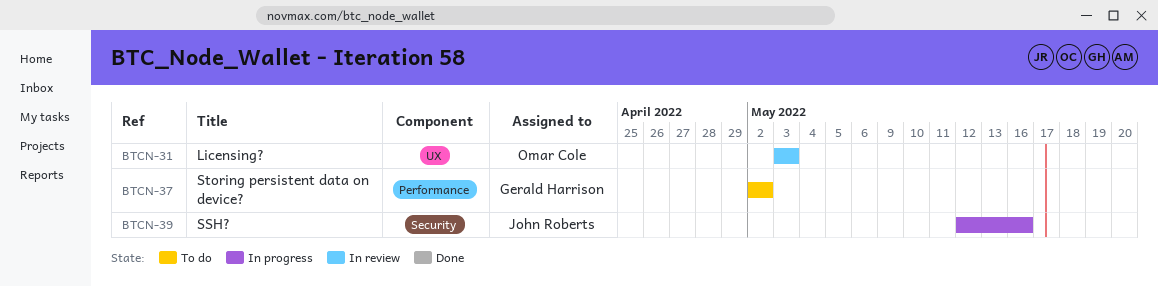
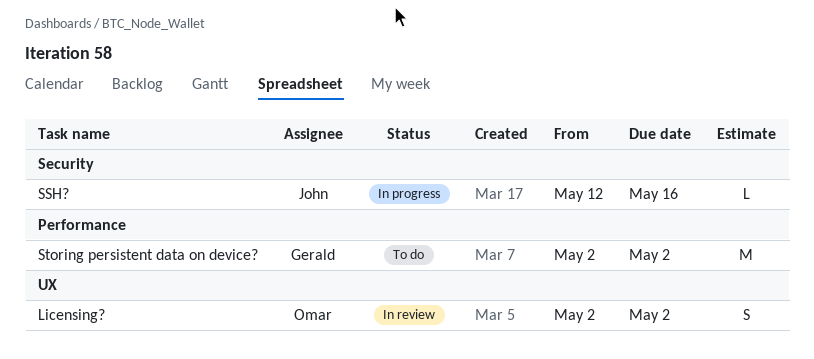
Licensing?, start: May 3 -> May 2
Licensing?, due: May 3 -> May 2

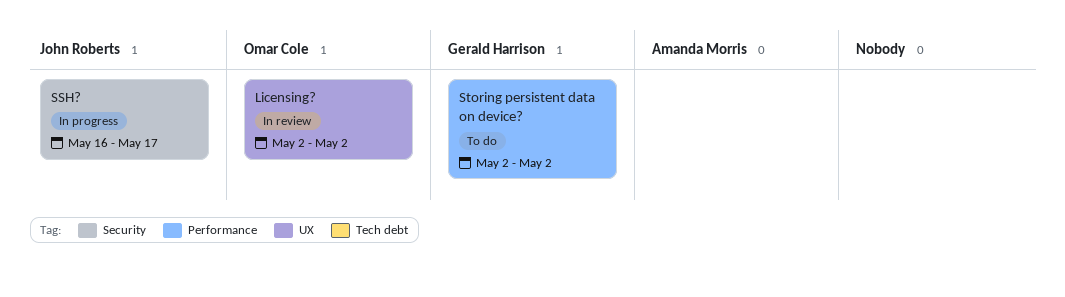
SSH?, start: May 12 -> May 16
SSH?, due: May 16 -> May 17

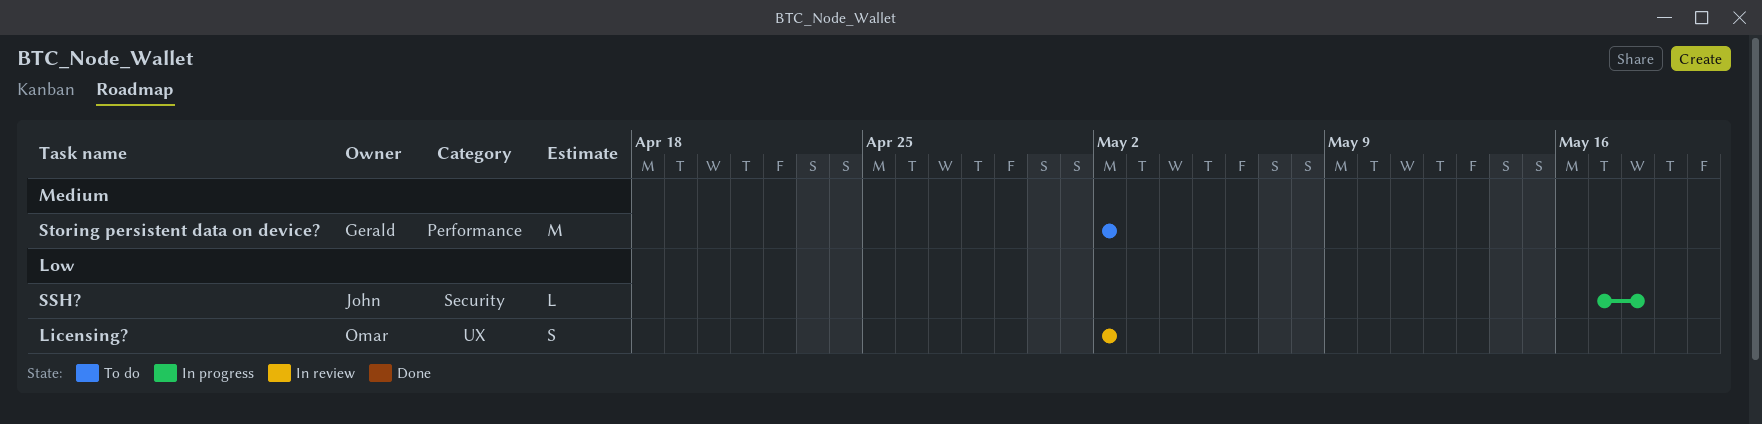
SSH?, start: May 16 -> May 17
SSH?, due: May 17 -> May 18

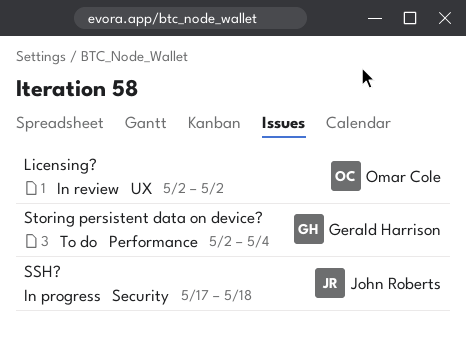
Storing persistent data on device?, due: May 2 -> May 4

